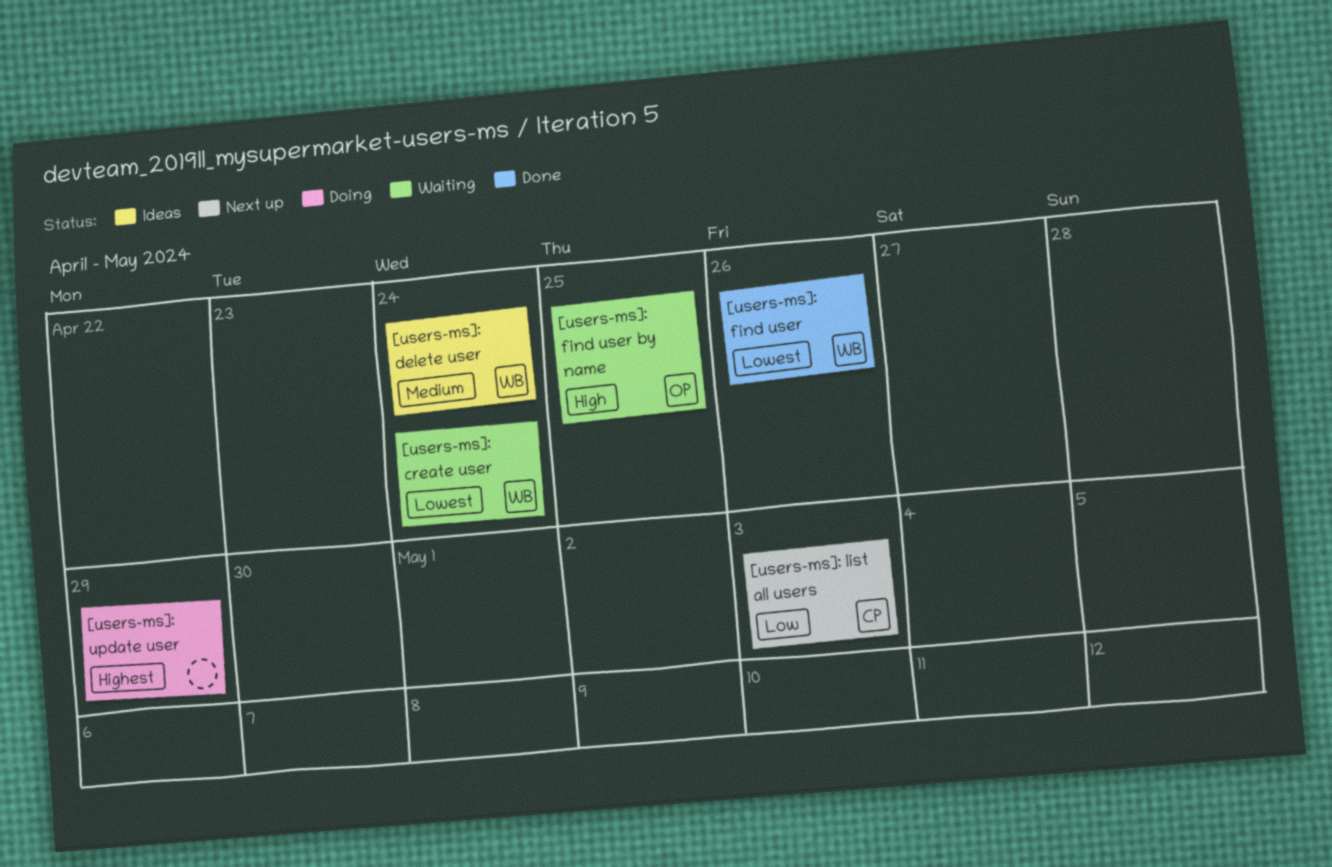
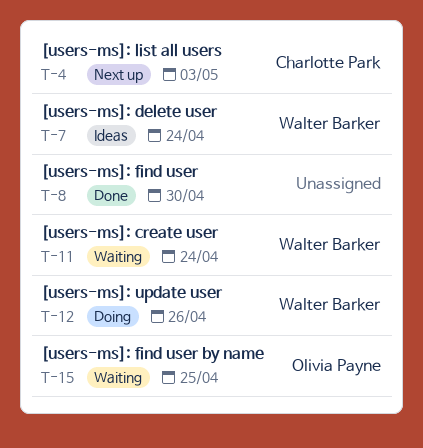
[users-ms]: find user, owner: Walter Barker -> none
[users-ms]: find user, due: Apr 26 -> Apr 30
[users-ms]: update user, owner: none -> Walter Barker
[users-ms]: update user, due: Apr 29 -> Apr 26

